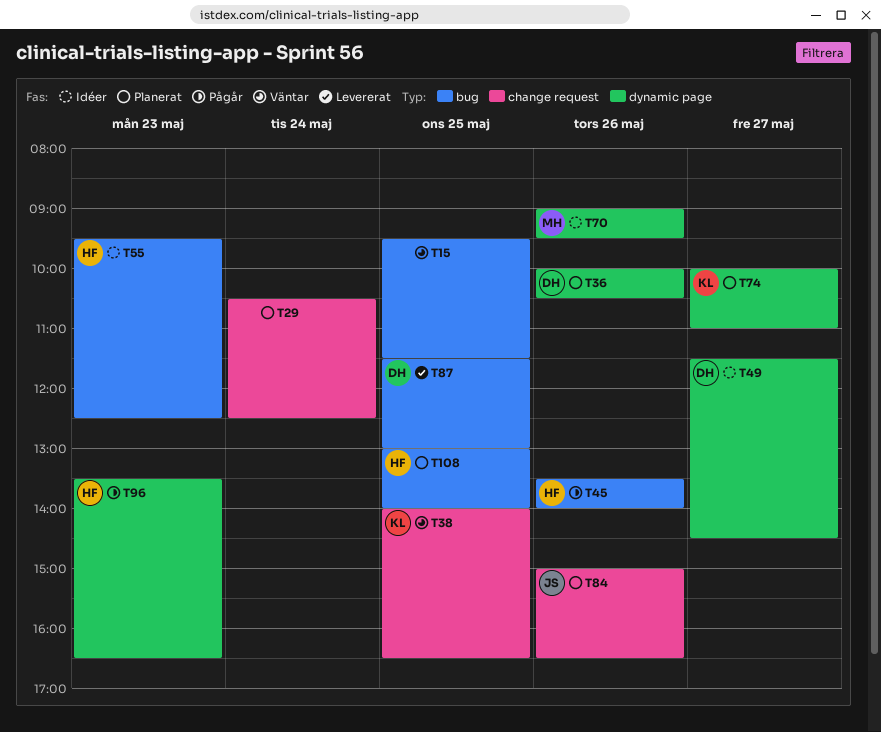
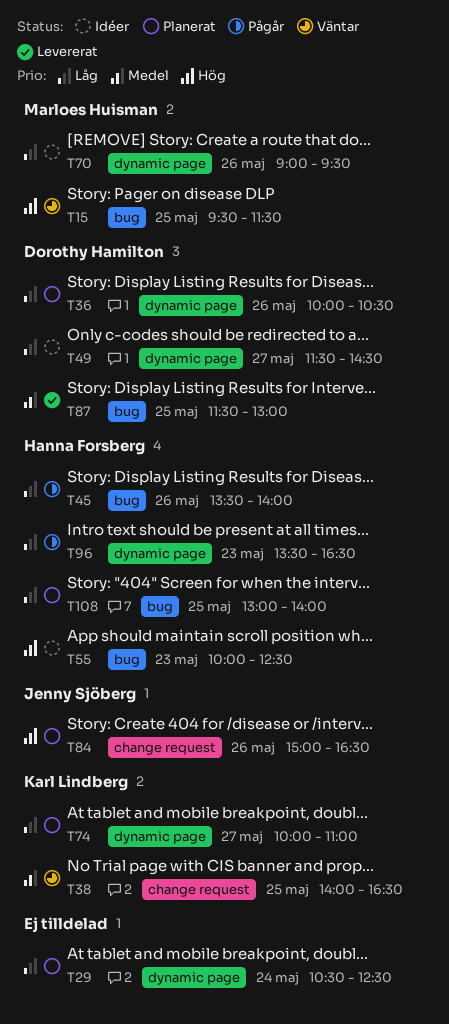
T15, owner: none -> Marloes Huisman
T29, label: change request -> dynamic page
T55, begins: 09:30 -> 10:00

